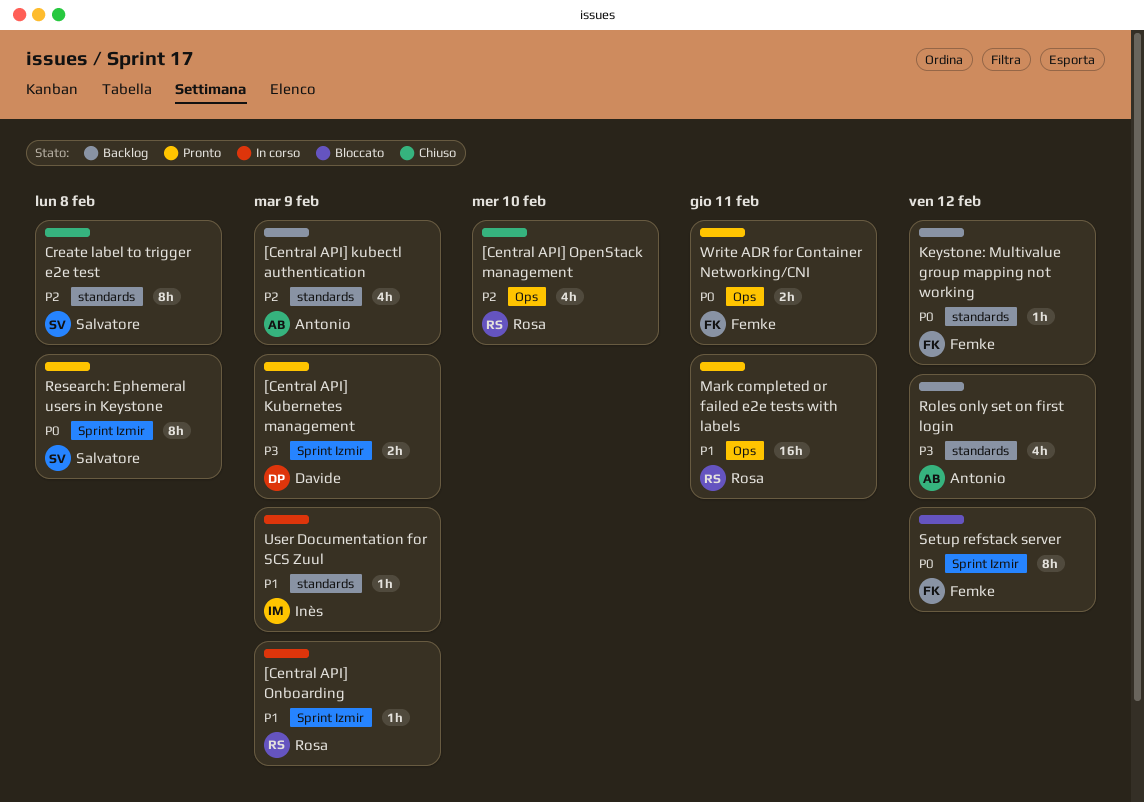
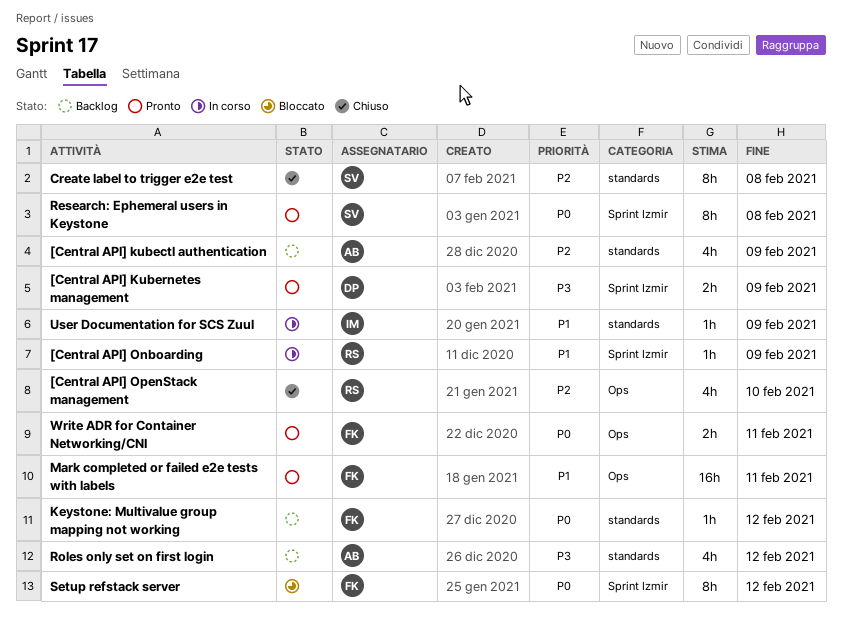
Mark completed or failed e2e tests with labels, owner: Rosa -> Femke

